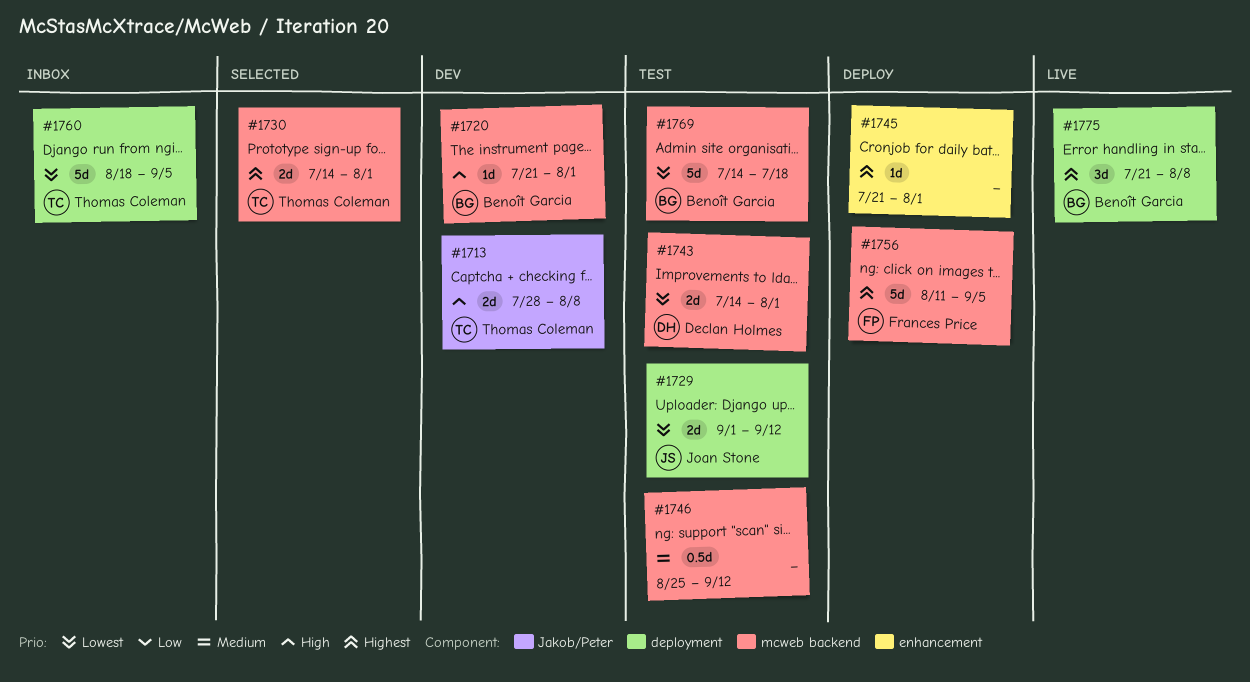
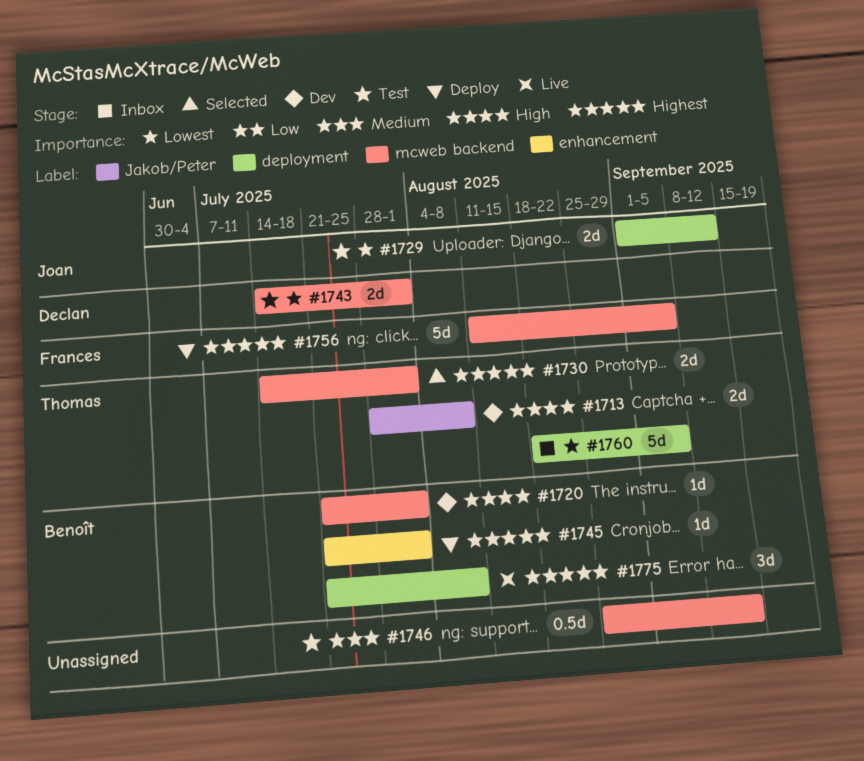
#1745, owner: none -> Benoît Garcia
#1769: present -> none

